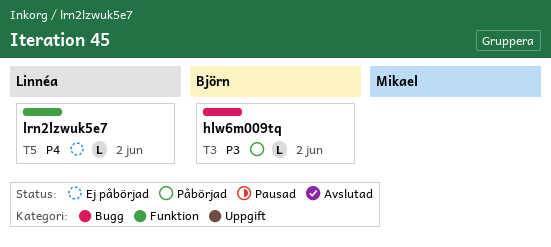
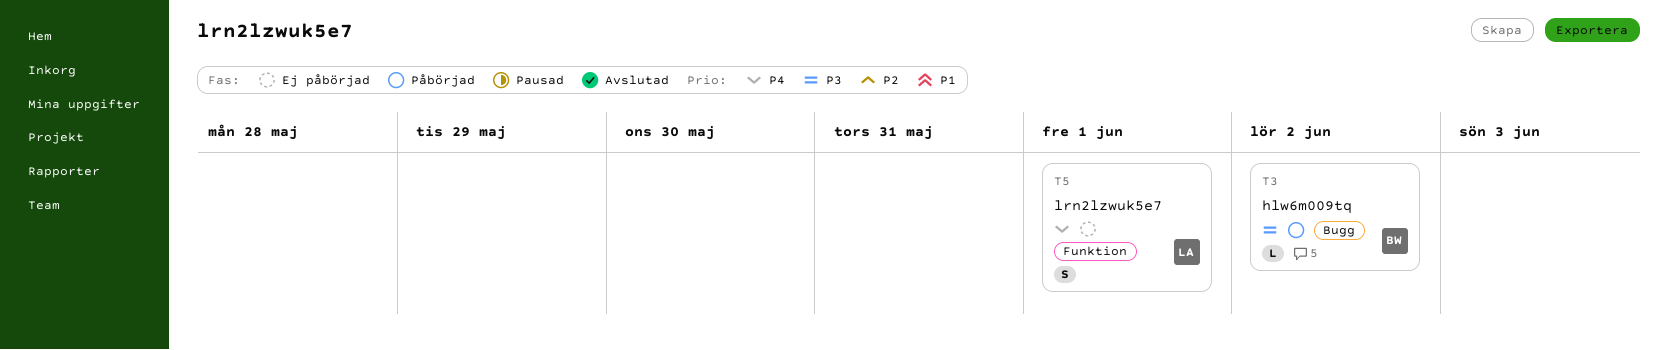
T5, estimate: L -> S
T5, due: Jun 2 -> Jun 1

